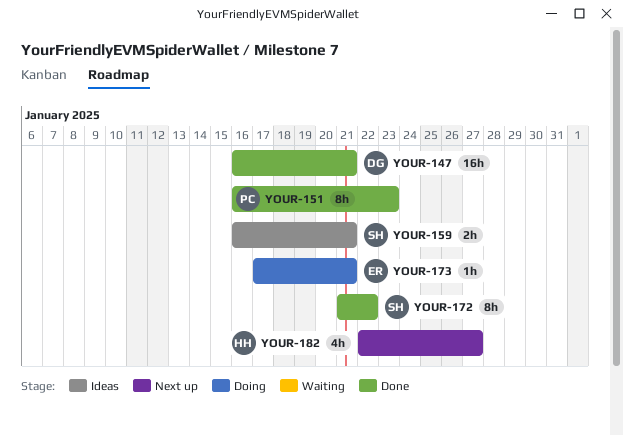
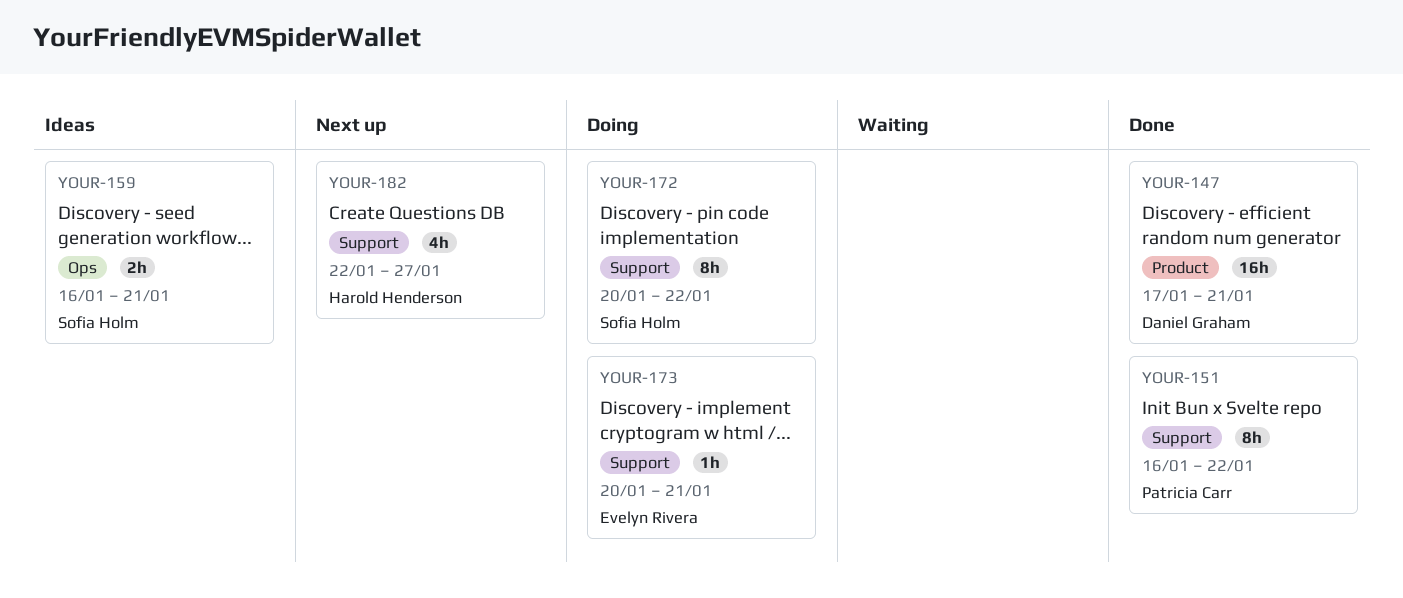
YOUR-147, start: Jan 16 -> Jan 17
YOUR-151, due: Jan 23 -> Jan 22
YOUR-172, status: Done -> Doing
YOUR-172, start: Jan 21 -> Jan 20
YOUR-173, start: Jan 17 -> Jan 20

